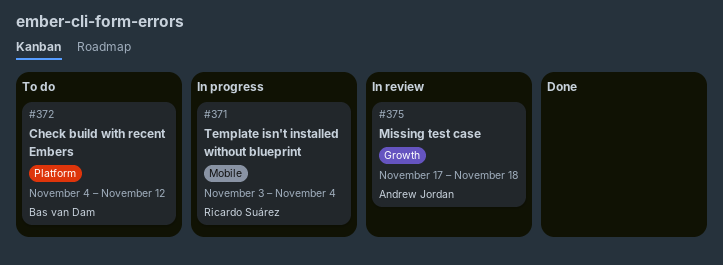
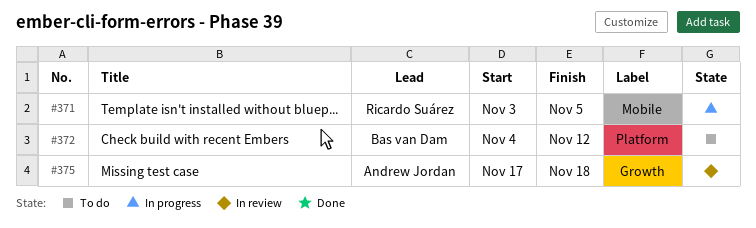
#371, due: Nov 4 -> Nov 5

